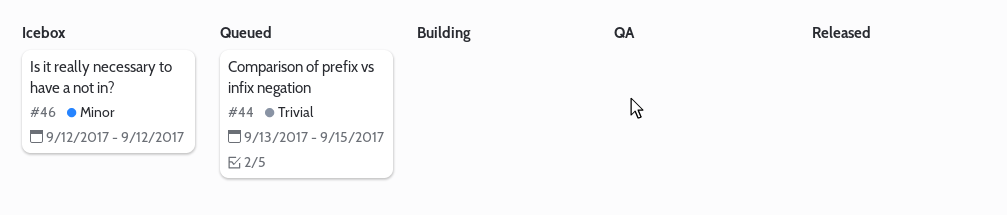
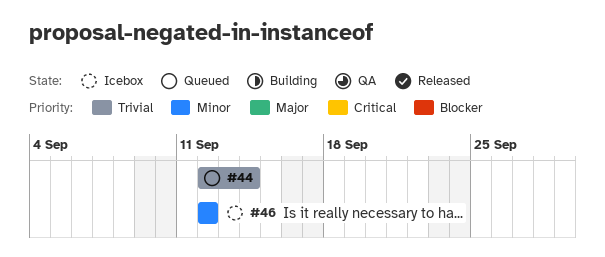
#44, start: Sep 13 -> Sep 12
#44, due: Sep 15 -> Sep 14

